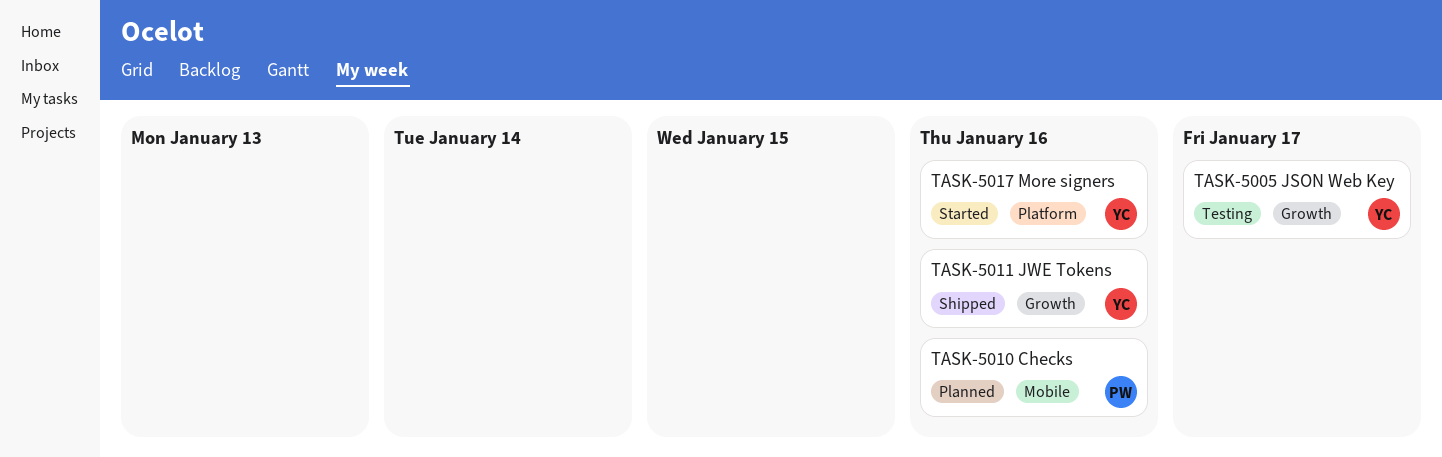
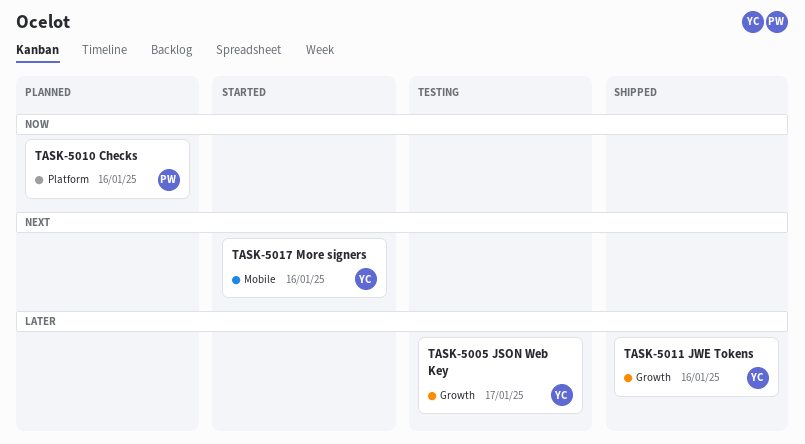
TASK-5010, label: Mobile -> Platform
TASK-5017, label: Platform -> Mobile

